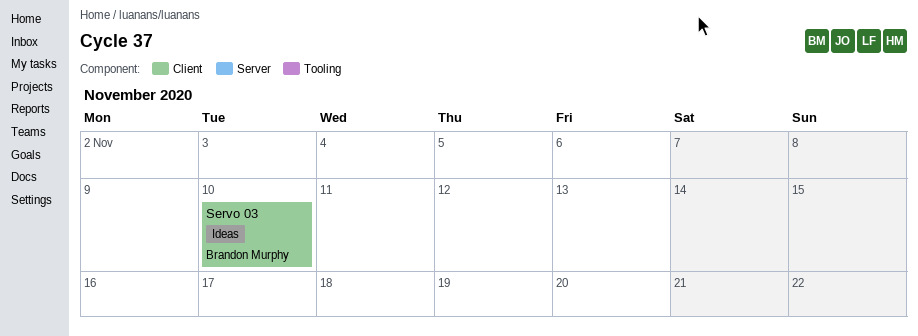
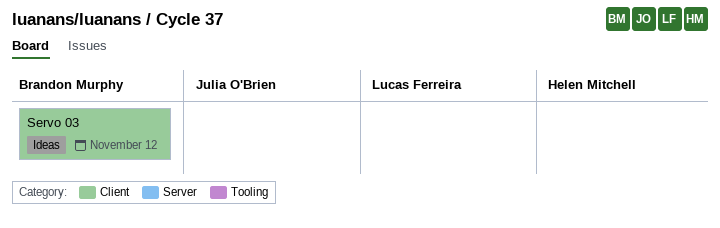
Servo 03, due: Nov 10 -> Nov 12

